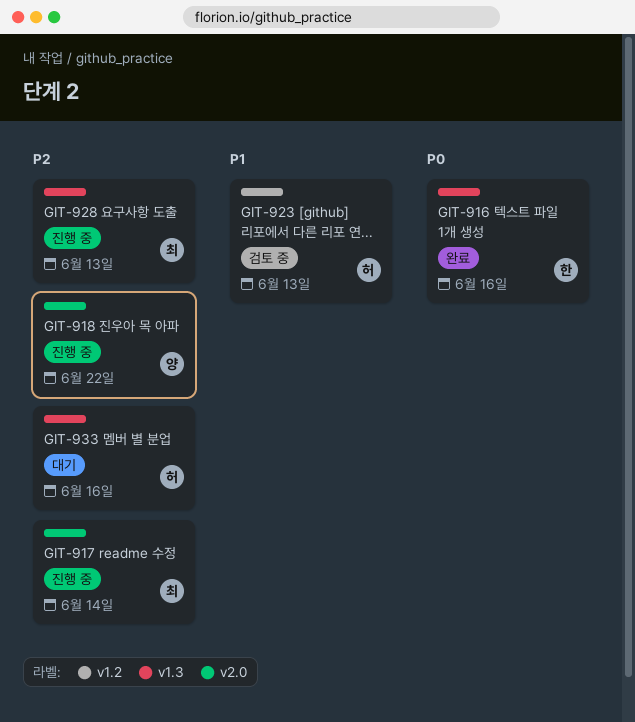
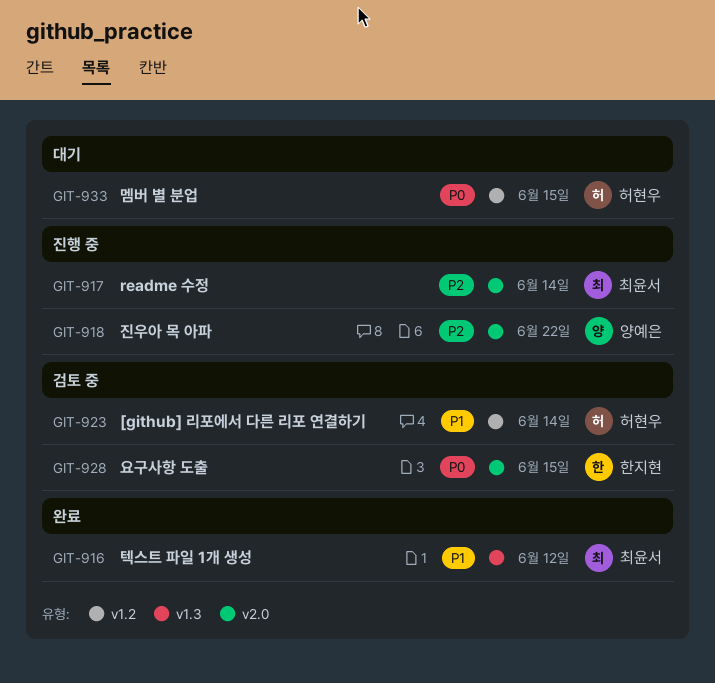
GIT-916, owner: 한지현 -> 최윤서
GIT-916, priority: P0 -> P1
GIT-916, due: Jun 16 -> Jun 12
GIT-923, due: Jun 13 -> Jun 14
GIT-928, status: 진행 중 -> 검토 중
GIT-928, owner: 최윤서 -> 한지현
GIT-928, priority: P2 -> P0
GIT-928, label: v1.3 -> v2.0
GIT-928, due: Jun 13 -> Jun 15
GIT-933, priority: P2 -> P0
GIT-933, label: v1.3 -> v1.2
GIT-933, due: Jun 16 -> Jun 15

